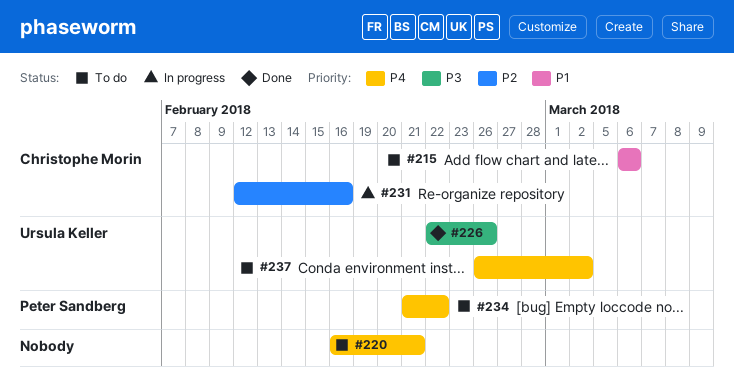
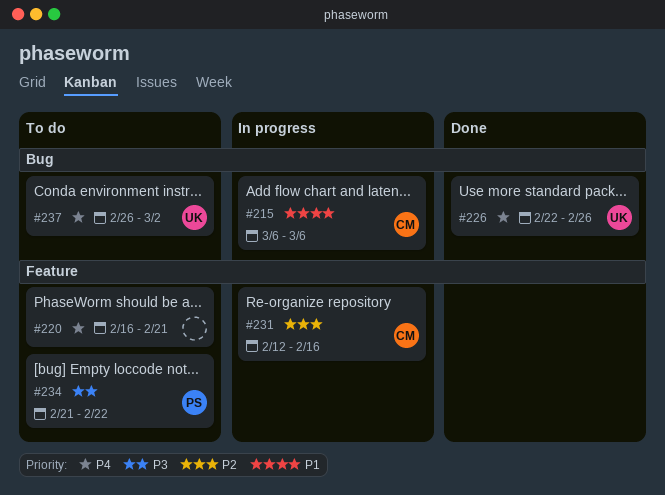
#215, status: To do -> In progress
#226, priority: P3 -> P4
#234, priority: P4 -> P3

